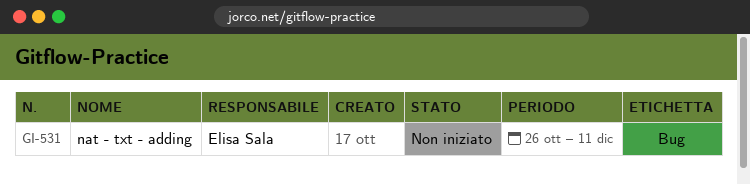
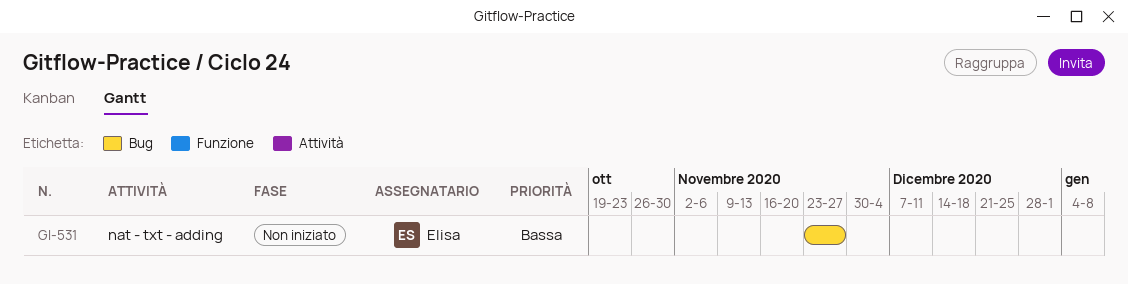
GI-531, start: Oct 26 -> Nov 23
GI-531, due: Dec 11 -> Nov 27

